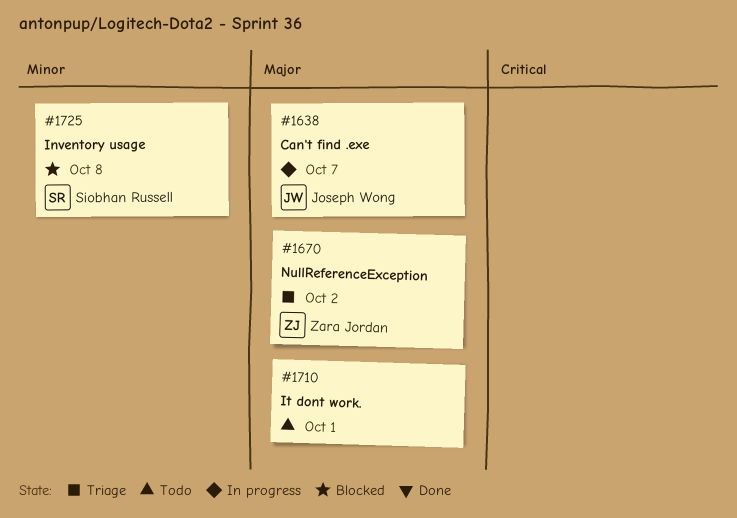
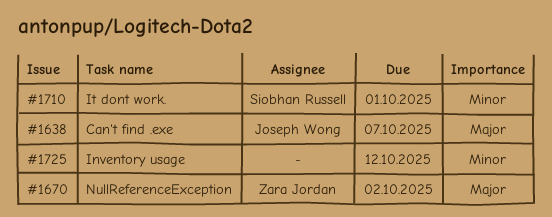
#1710, owner: none -> Siobhan Russell
#1710, priority: Major -> Minor
#1725, owner: Siobhan Russell -> none
#1725, due: Oct 8 -> Oct 12

